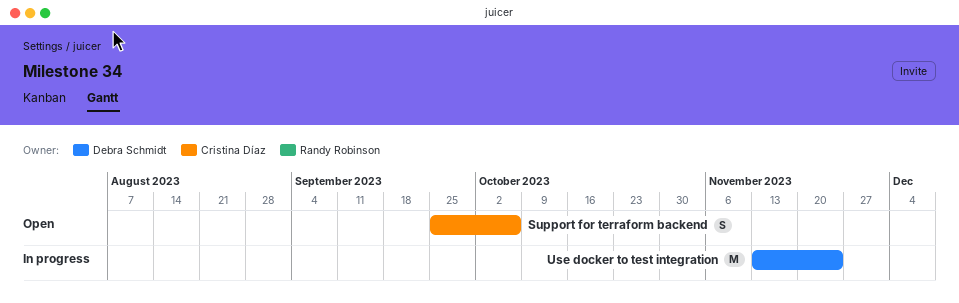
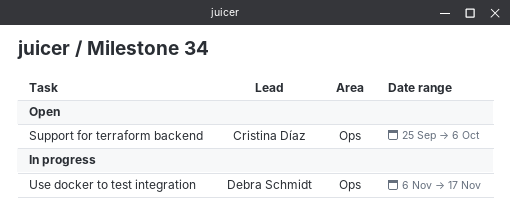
Use docker to test integration, start: Nov 13 -> Nov 6
Use docker to test integration, due: Nov 24 -> Nov 17

